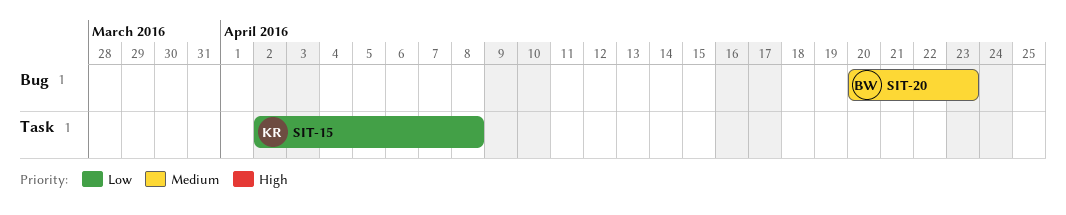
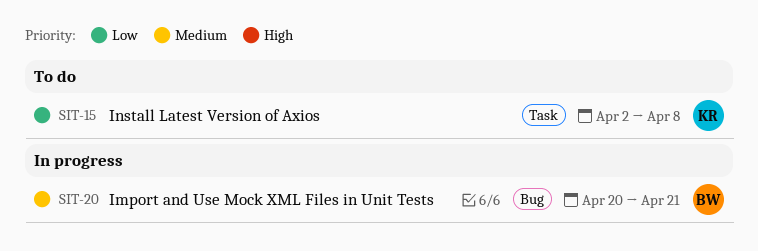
SIT-20, due: Apr 23 -> Apr 21

